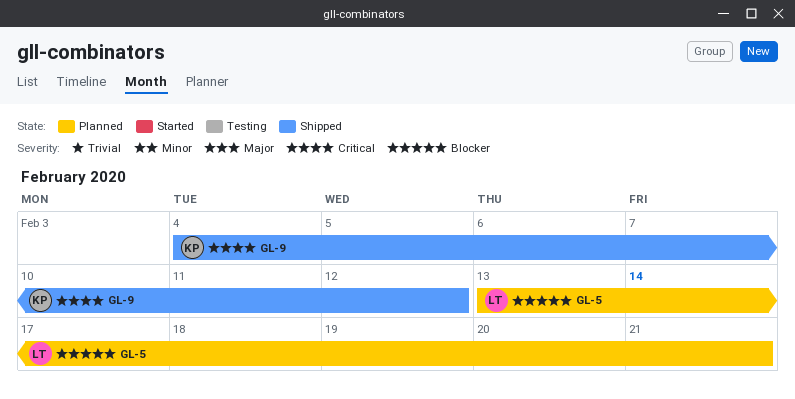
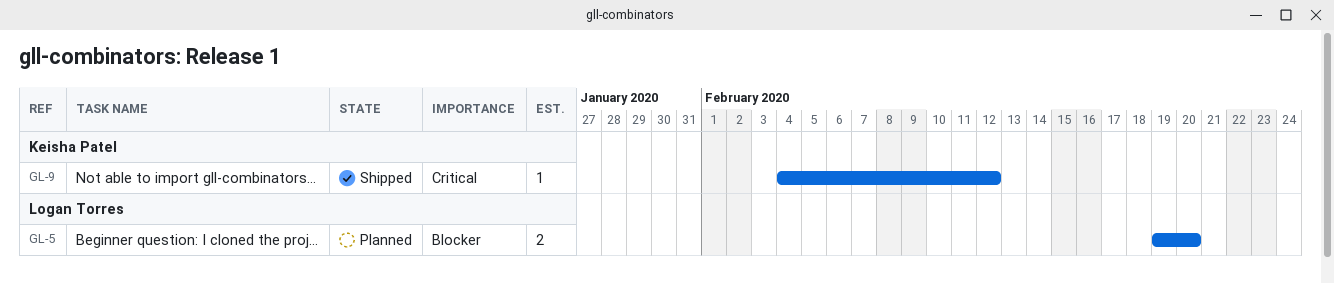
GL-5, start: Feb 13 -> Feb 19
GL-5, due: Feb 21 -> Feb 20

